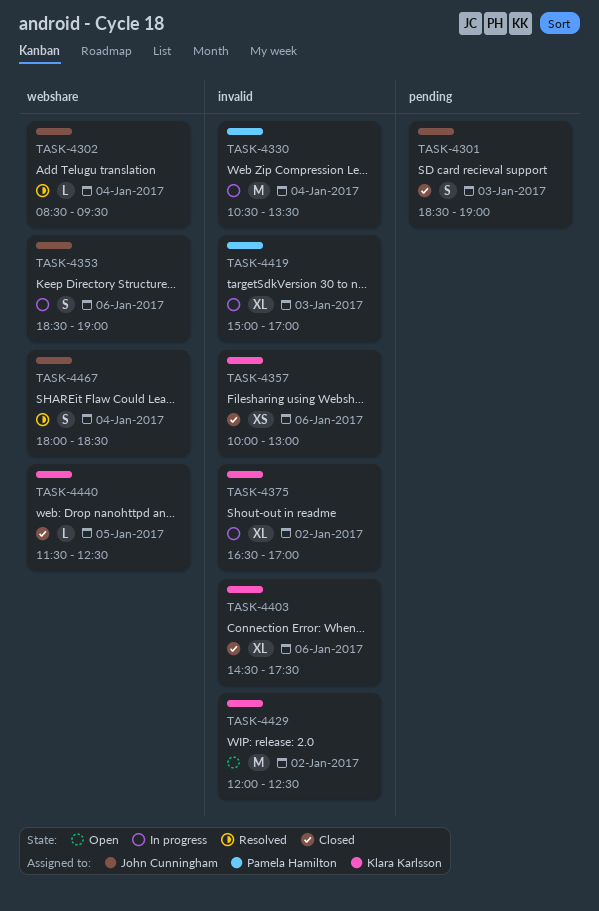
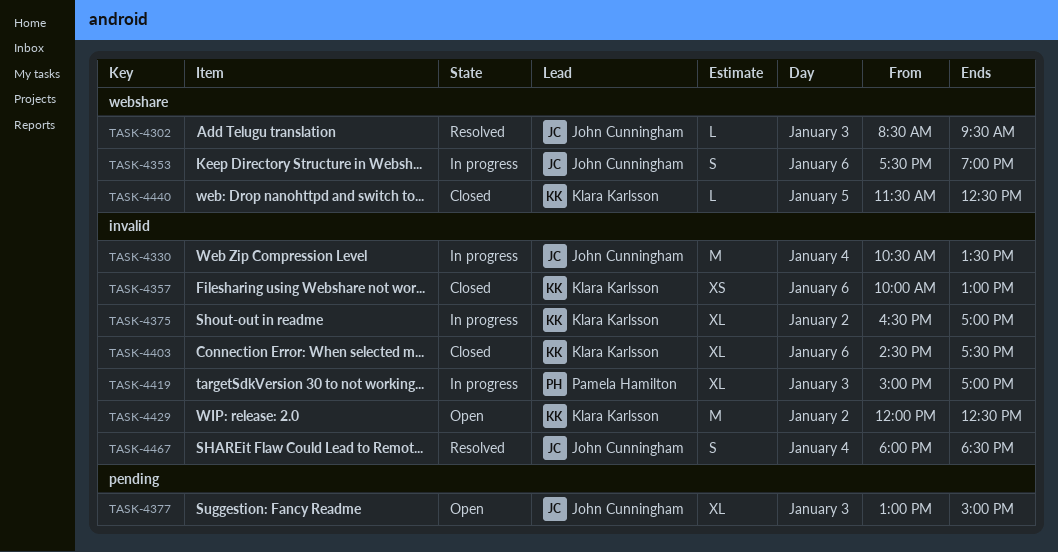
TASK-4301: present -> none
TASK-4302, day: Jan 4 -> Jan 3
TASK-4330, owner: Pamela Hamilton -> John Cunningham
TASK-4353, begins: 18:30 -> 17:30
TASK-4377: none -> present
TASK-4467, label: webshare -> invalid

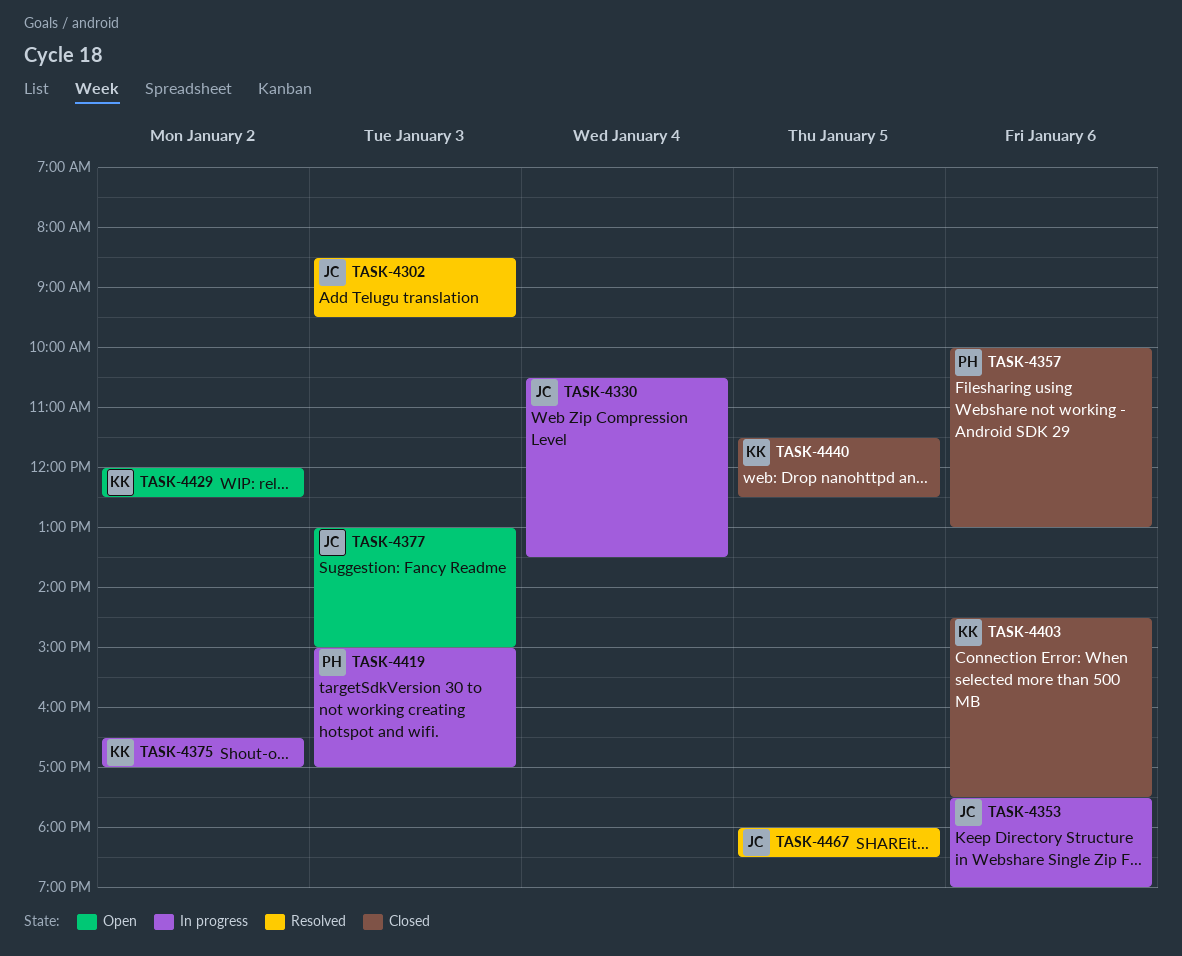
TASK-4357, owner: Klara Karlsson -> Pamela Hamilton
TASK-4467, day: Jan 4 -> Jan 5

